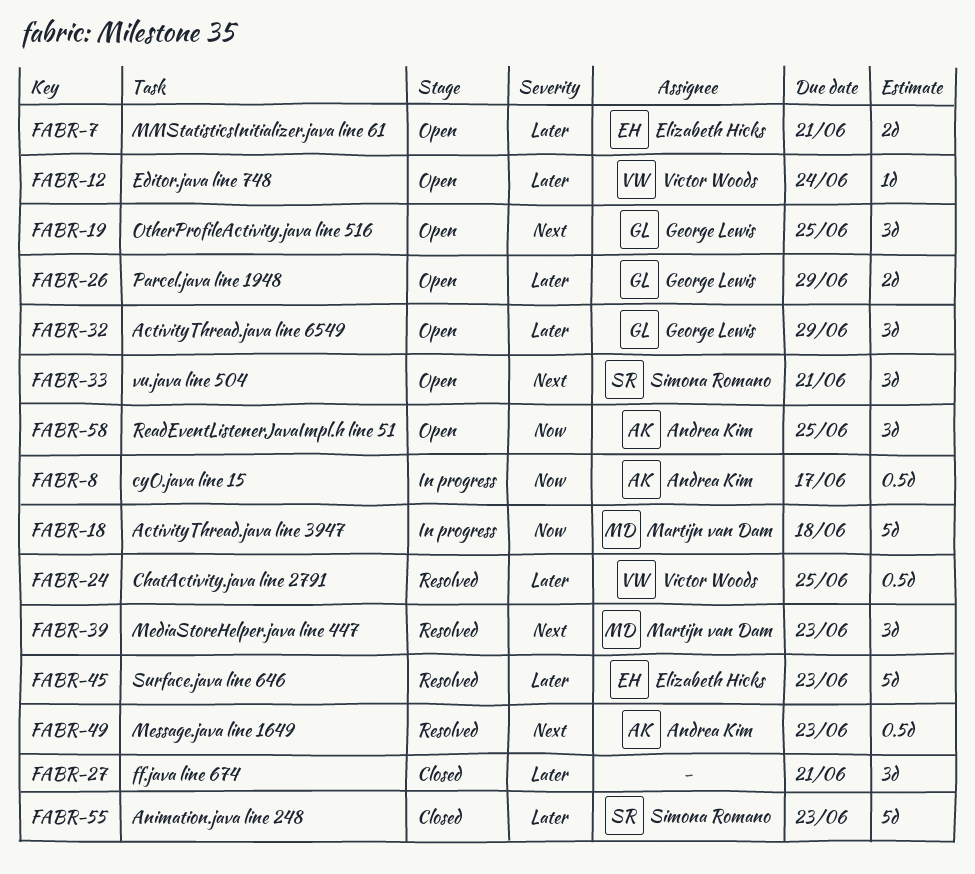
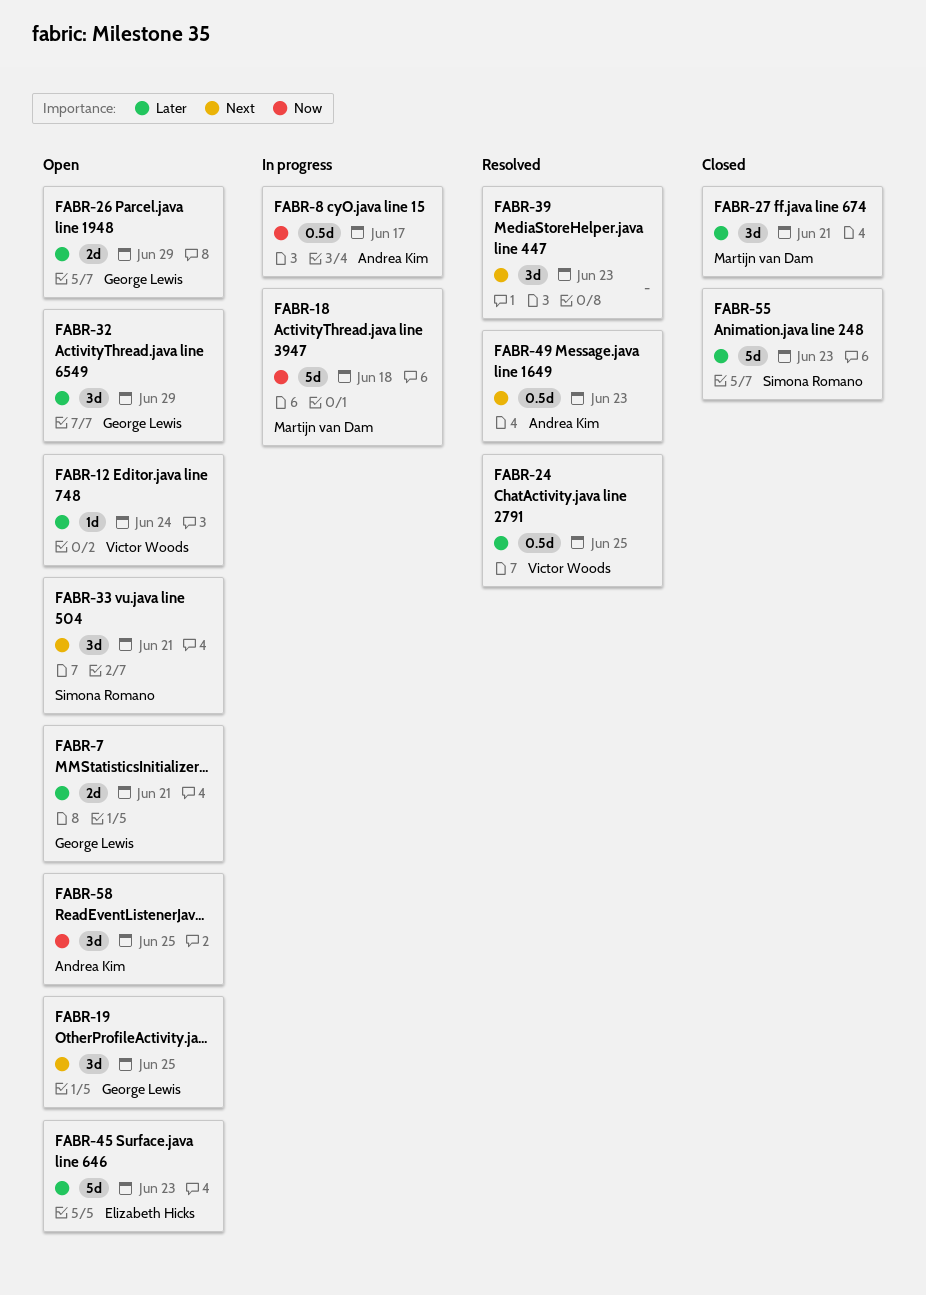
FABR-7, owner: Elizabeth Hicks -> George Lewis
FABR-27, owner: none -> Martijn van Dam
FABR-39, owner: Martijn van Dam -> none
FABR-45, status: Resolved -> Open

